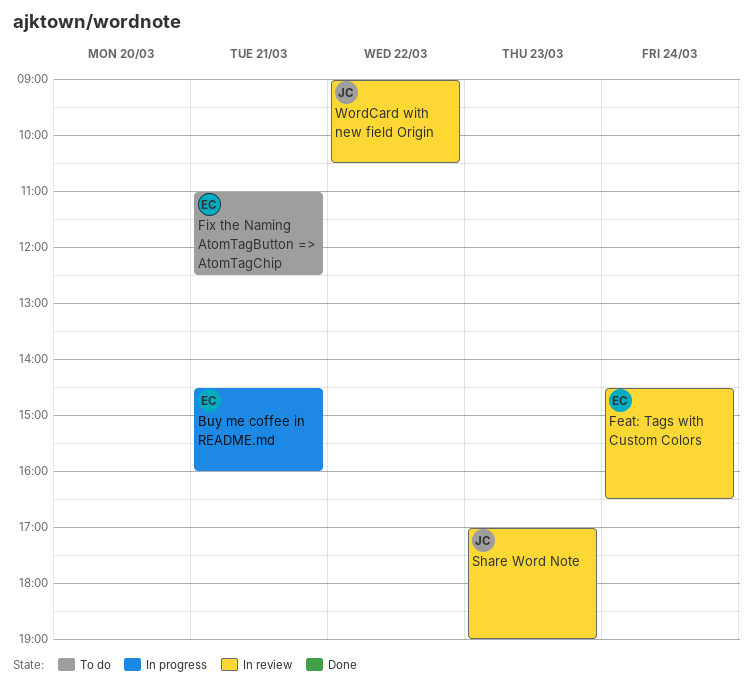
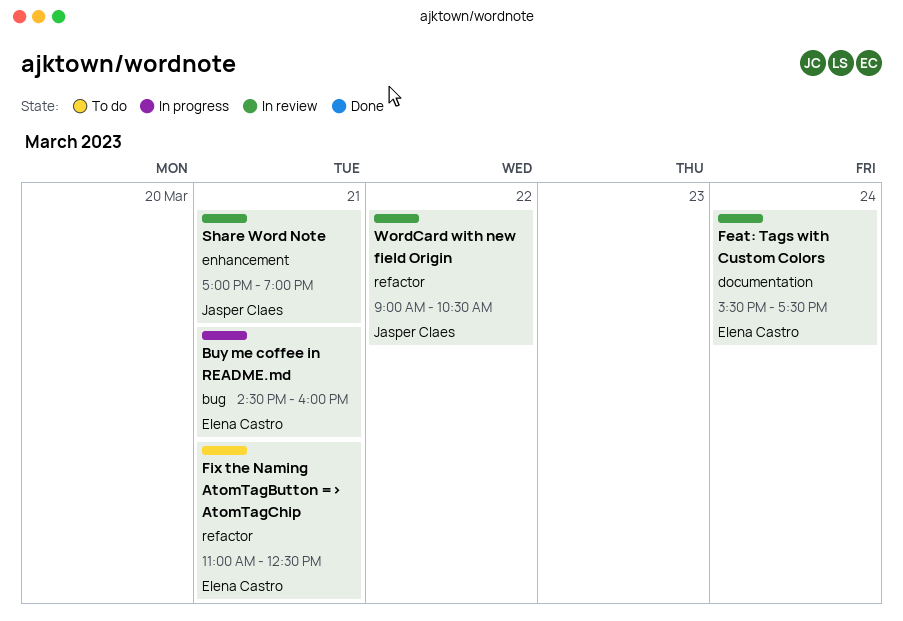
Feat: Tags with Custom Colors, begins: 14:30 -> 15:30
Feat: Tags with Custom Colors, ends: 16:30 -> 17:30
Share Word Note, day: Mar 23 -> Mar 21

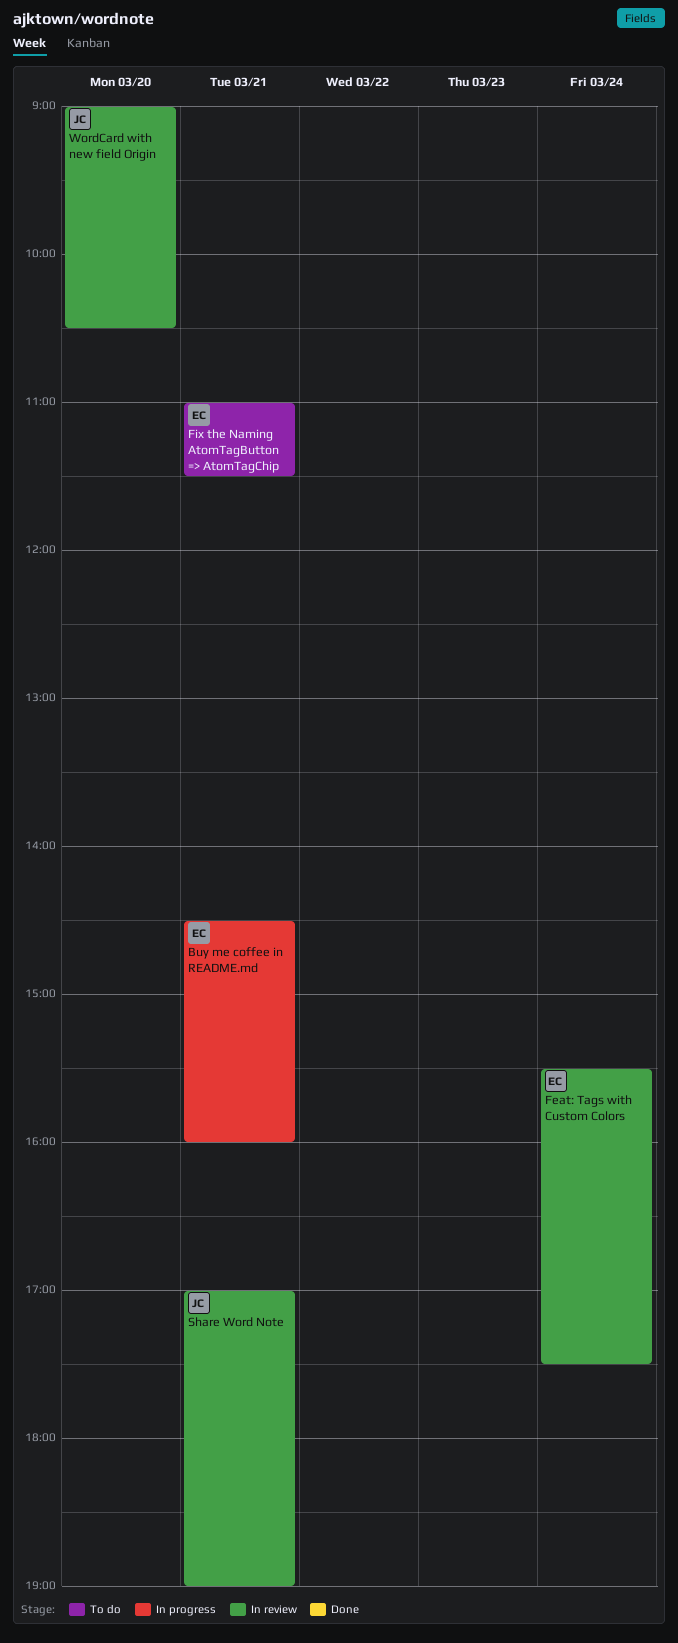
Fix the Naming AtomTagButton => AtomTagChip, ends: 12:30 -> 11:30
WordCard with new field Origin, day: Mar 22 -> Mar 20

